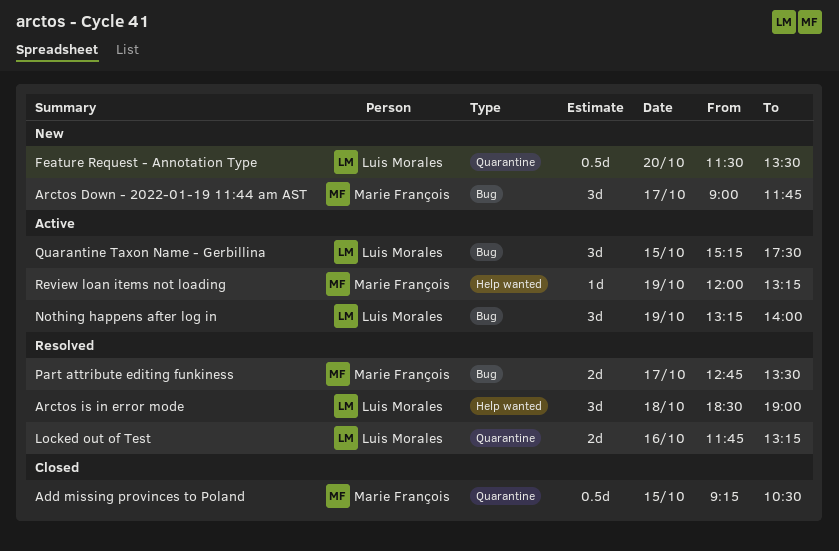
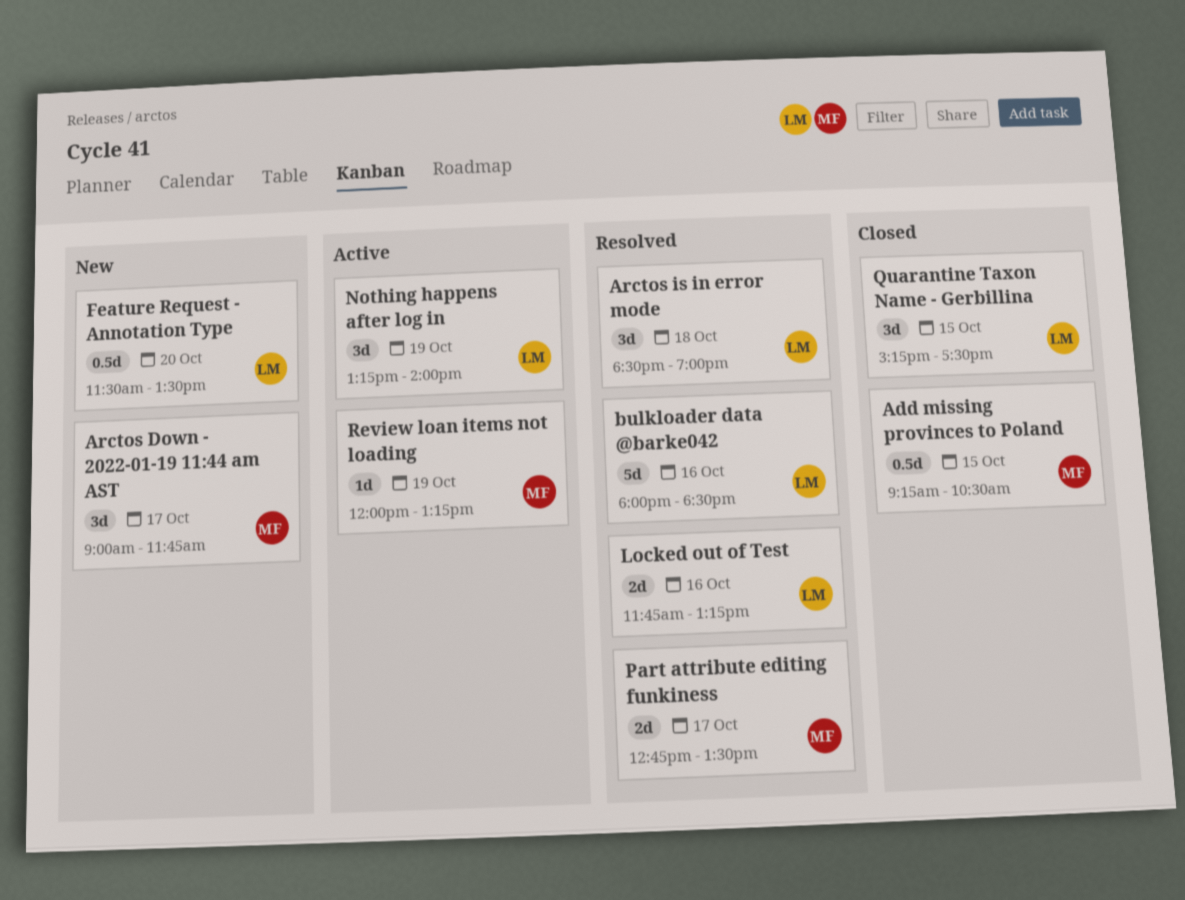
bulkloader data @barke042: none -> present
Quarantine Taxon Name - Gerbillina, status: Active -> Closed

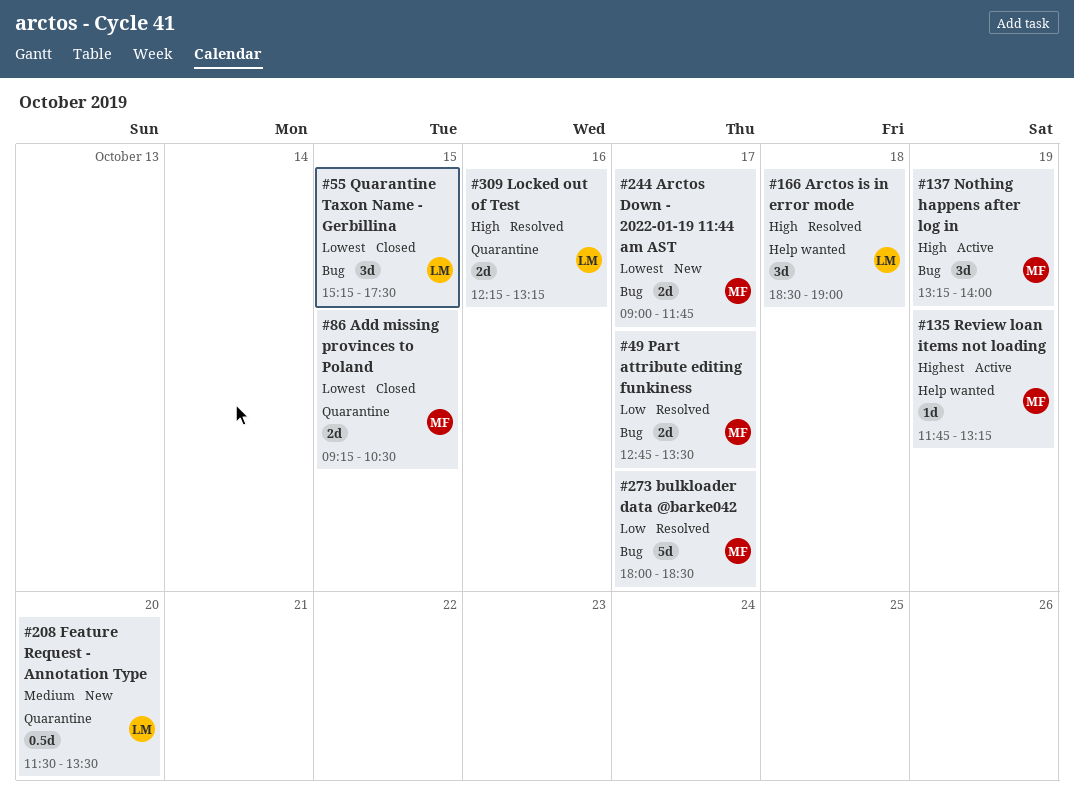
Add missing provinces to Poland, estimate: 0.5d -> 2d
Arctos Down - 2022-01-19 11:44 am AST, estimate: 3d -> 2d
bulkloader data @barke042, owner: LM -> MF
bulkloader data @barke042, day: Oct 16 -> Oct 17
Locked out of Test, begins: 11:45 -> 12:15
Nothing happens after log in, owner: LM -> MF
Review loan items not loading, begins: 12:00 -> 11:45

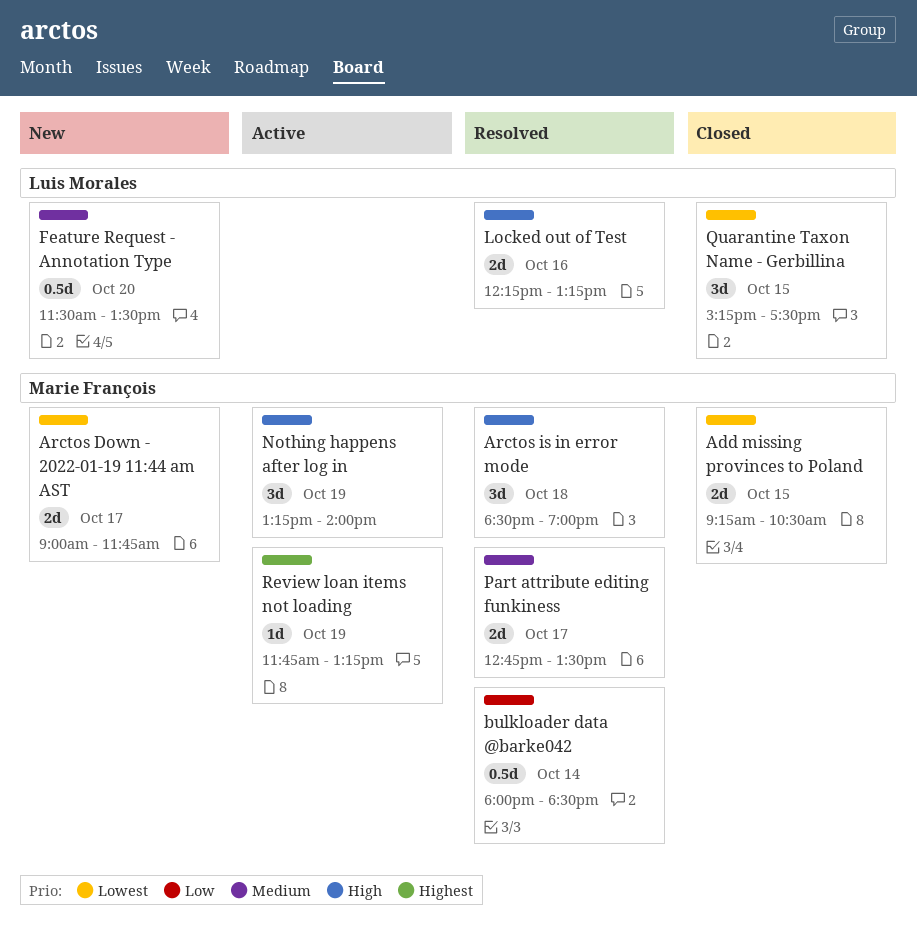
Arctos is in error mode, owner: Luis Morales -> Marie François
bulkloader data @barke042, estimate: 5d -> 0.5d
bulkloader data @barke042, day: Oct 17 -> Oct 14
Part attribute editing funkiness, priority: Low -> Medium

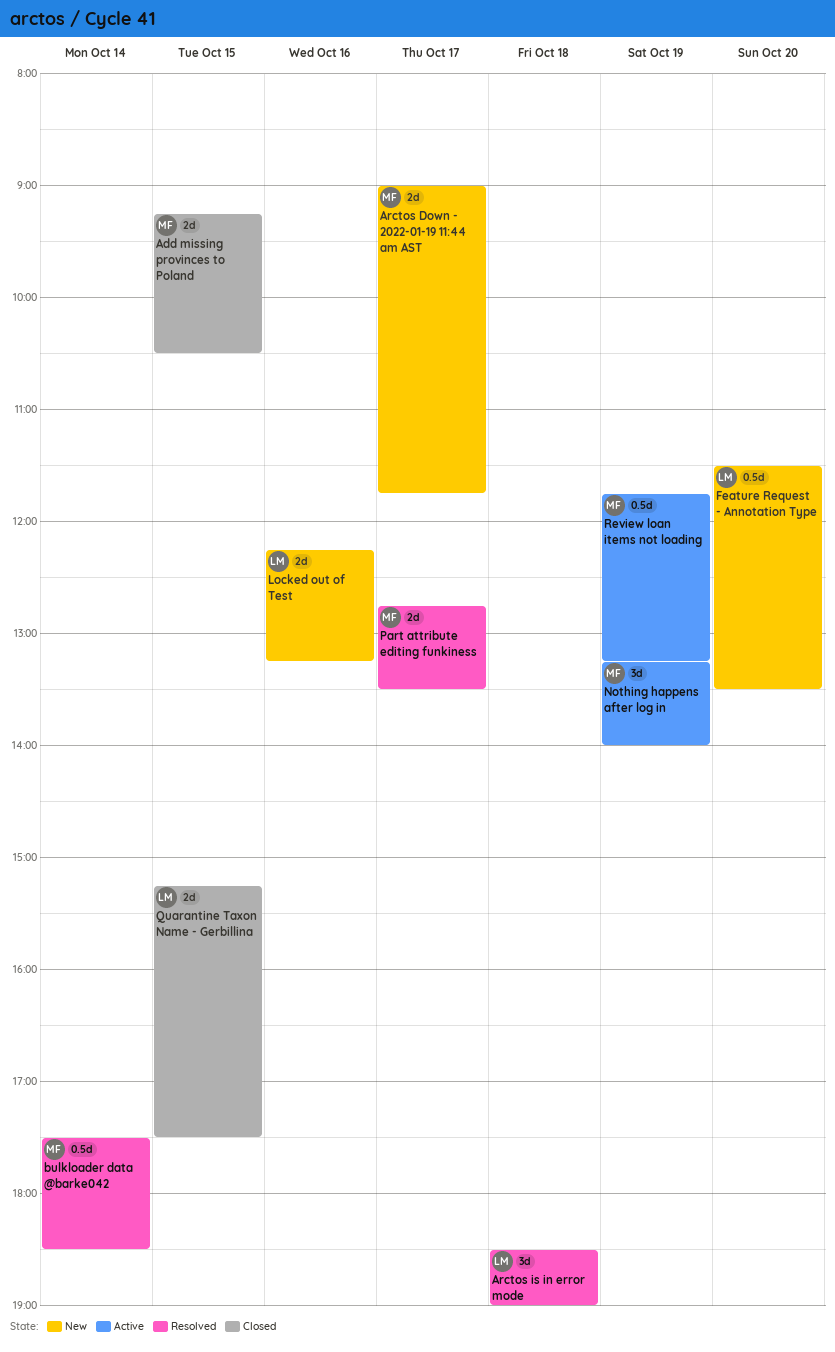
Arctos is in error mode, owner: Marie François -> Luis Morales
bulkloader data @barke042, begins: 18:00 -> 17:30
Locked out of Test, status: Resolved -> New
Quarantine Taxon Name - Gerbillina, estimate: 3d -> 2d
Review loan items not loading, estimate: 1d -> 0.5d

